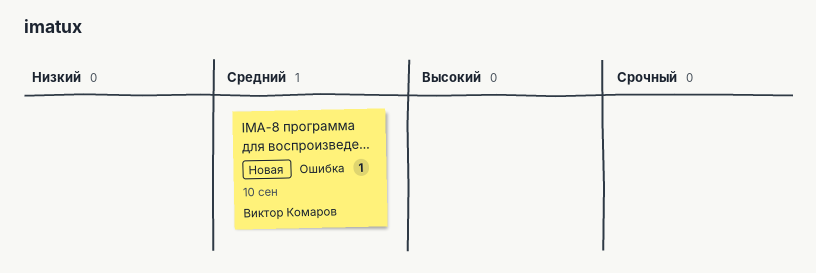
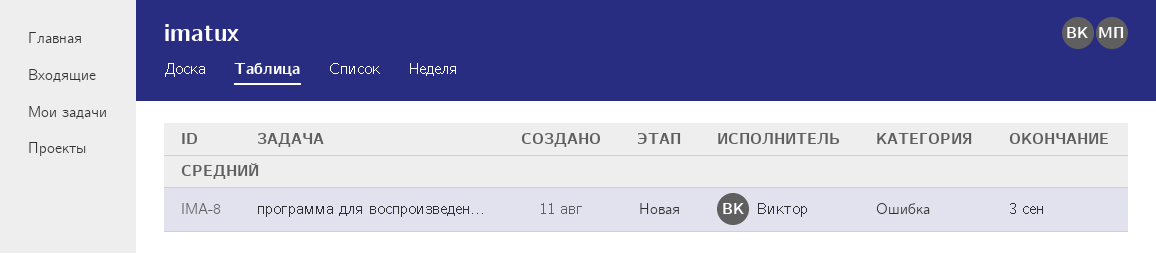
IMA-8, due: Sep 10 -> Sep 3

